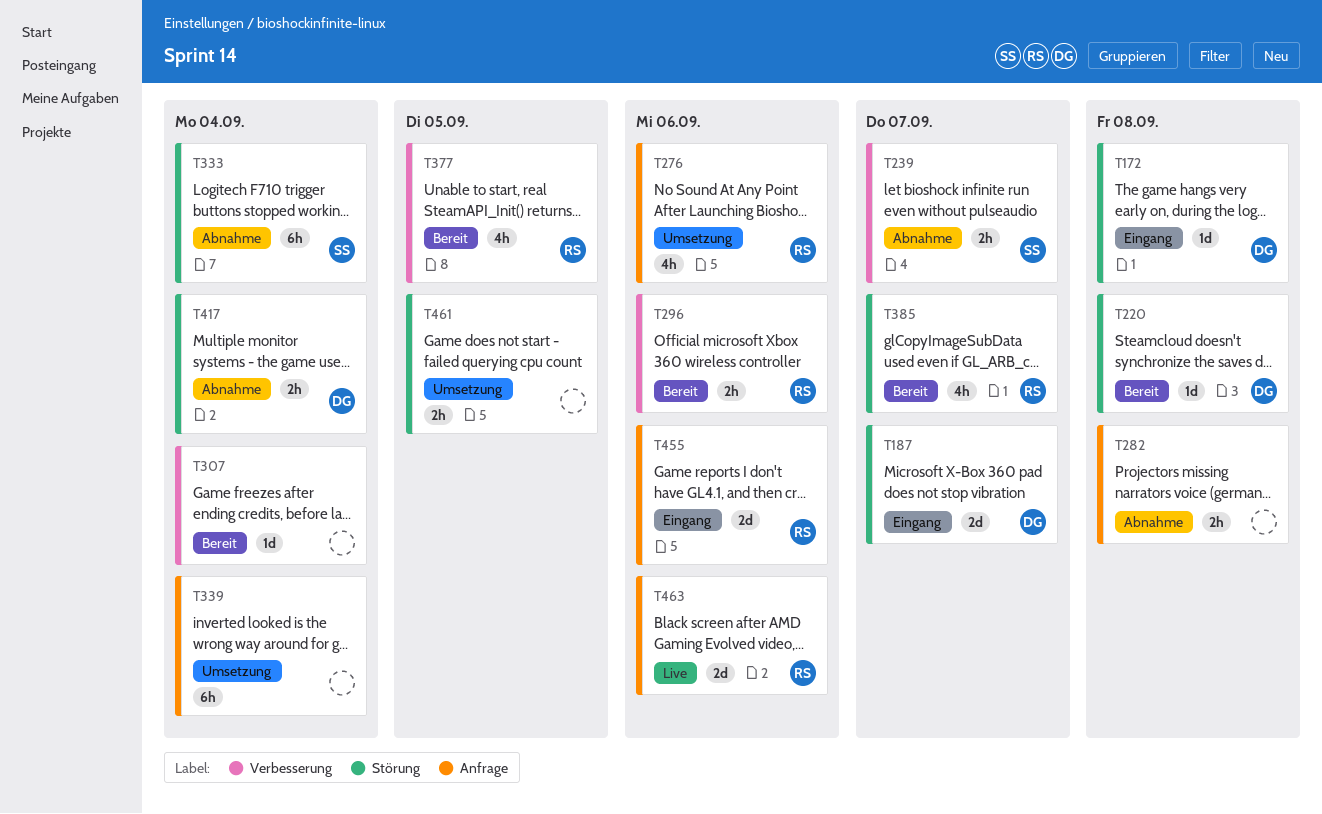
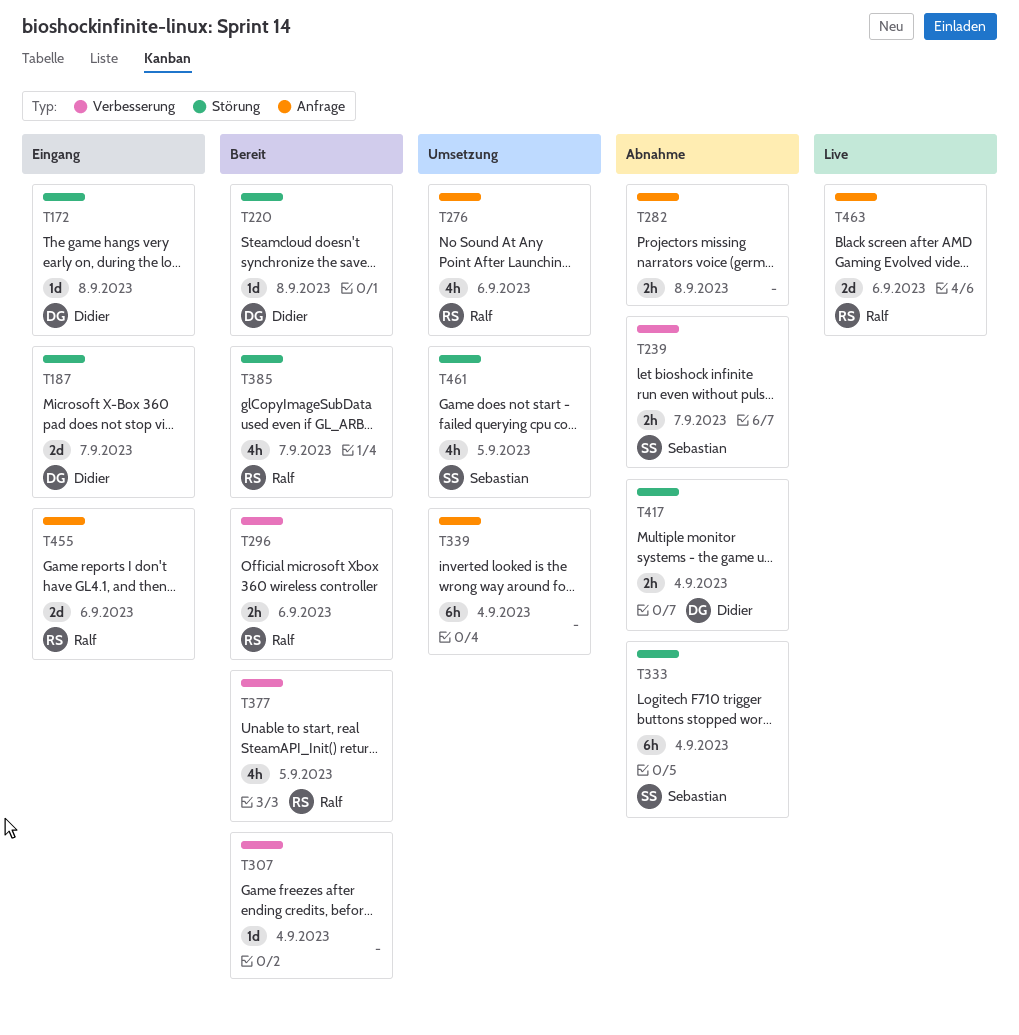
T461, owner: none -> Sebastian
T461, estimate: 2h -> 4h

